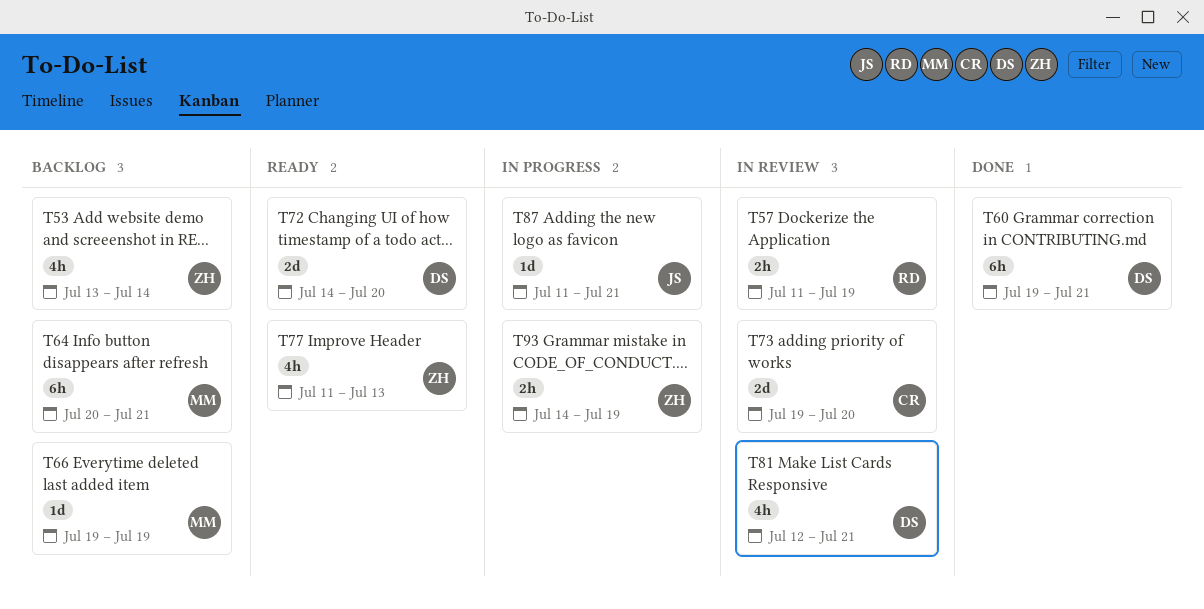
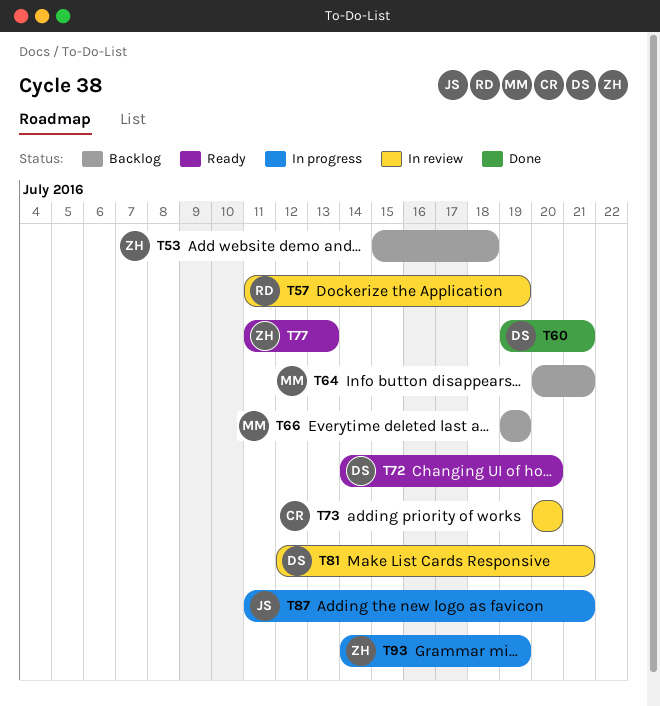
T53, start: Jul 13 -> Jul 15
T53, due: Jul 14 -> Jul 18
T73, start: Jul 19 -> Jul 20

